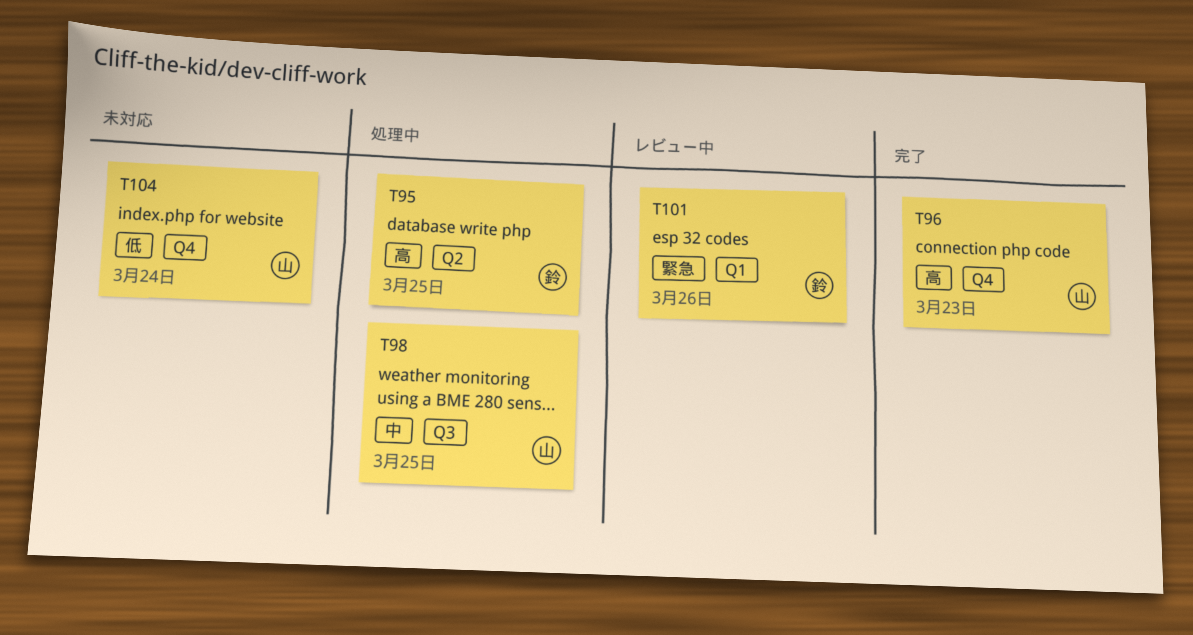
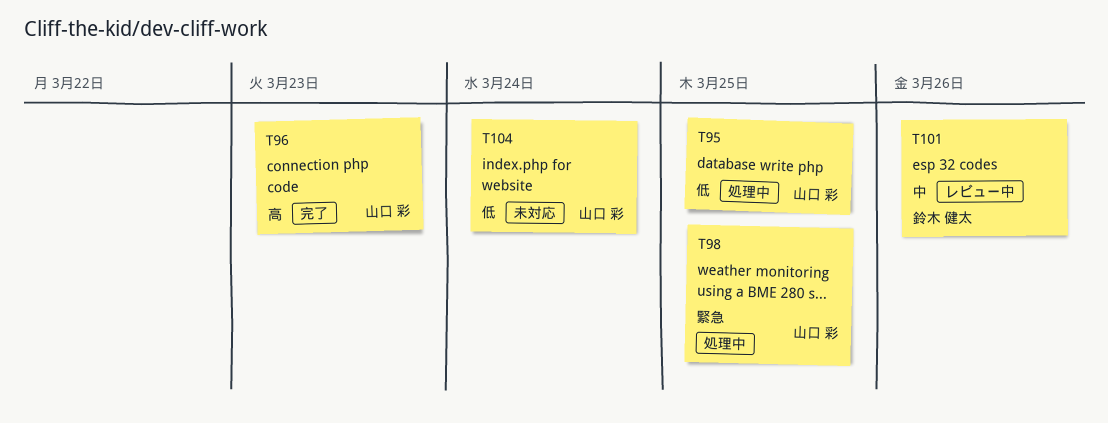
T95, owner: 鈴木 健太 -> 山口 彩
T95, priority: 高 -> 低
T98, priority: 中 -> 緊急
T101, priority: 緊急 -> 中

